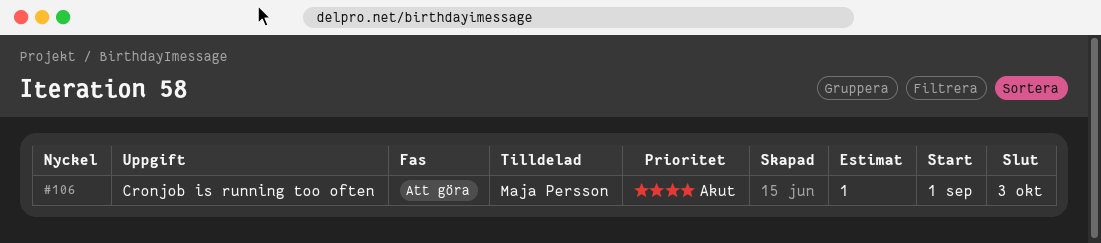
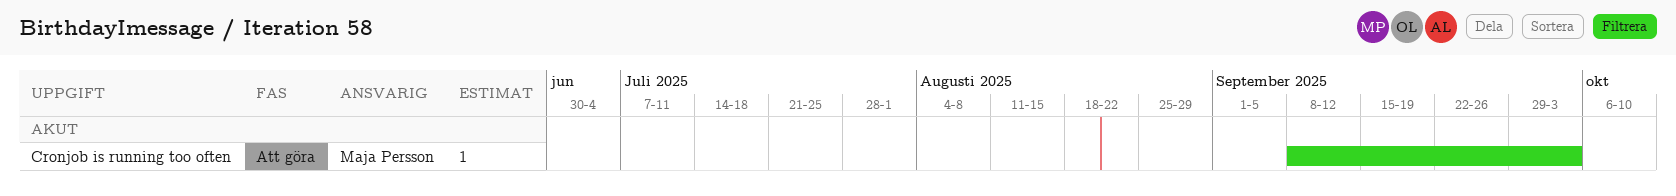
Cronjob is running too often, start: Sep 1 -> Sep 8

